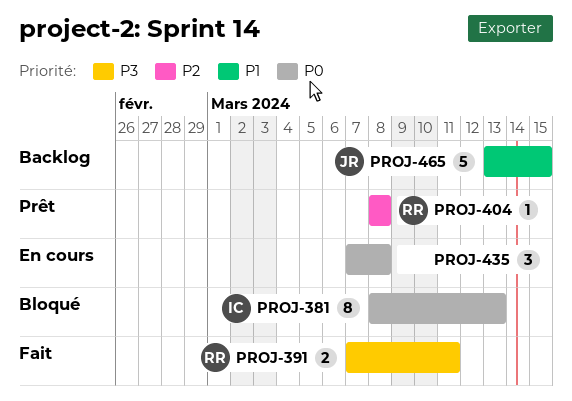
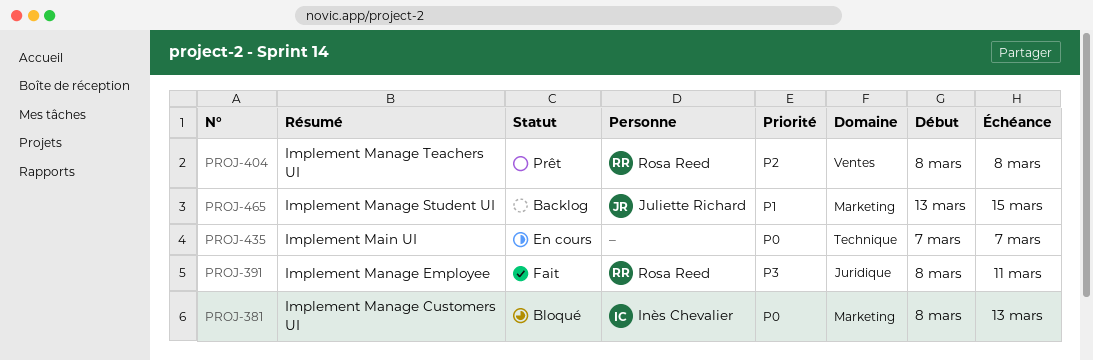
PROJ-391, start: Mar 7 -> Mar 8
PROJ-435, due: Mar 8 -> Mar 7

